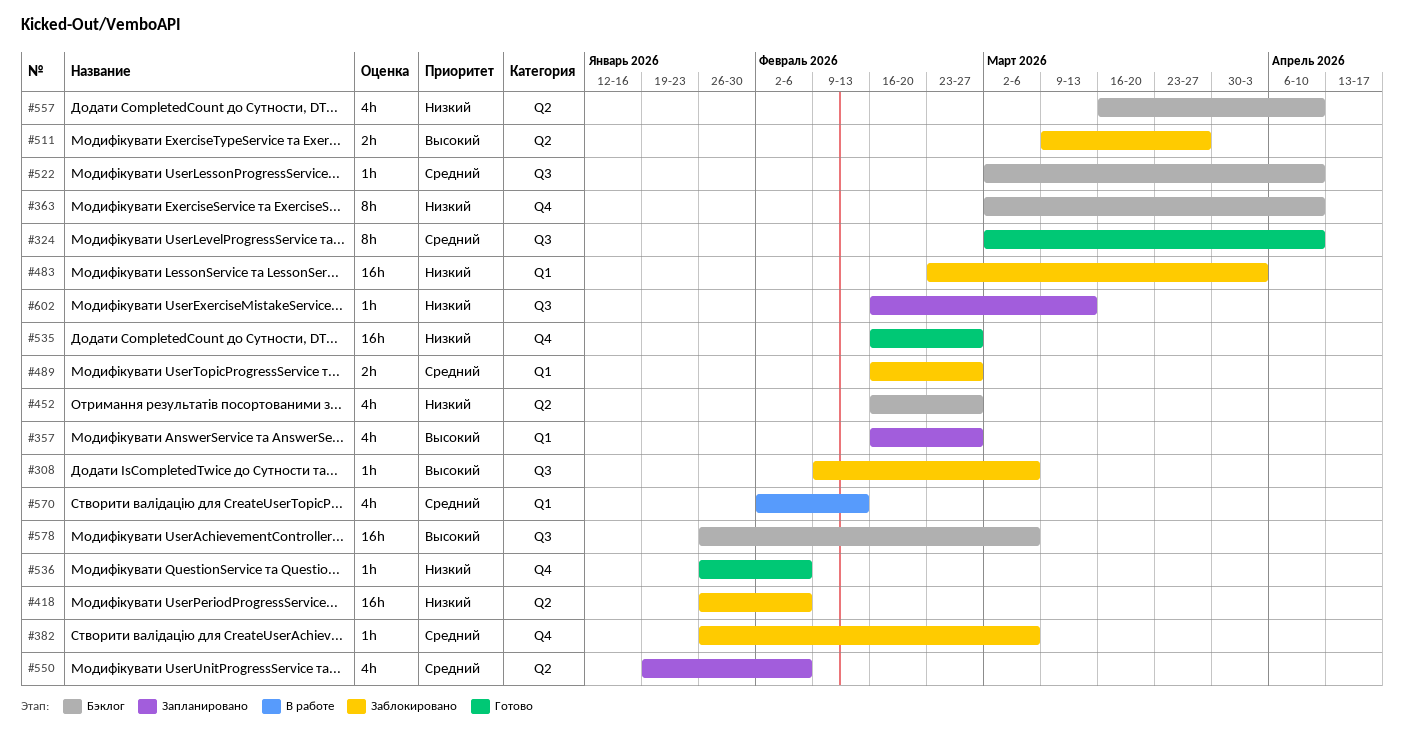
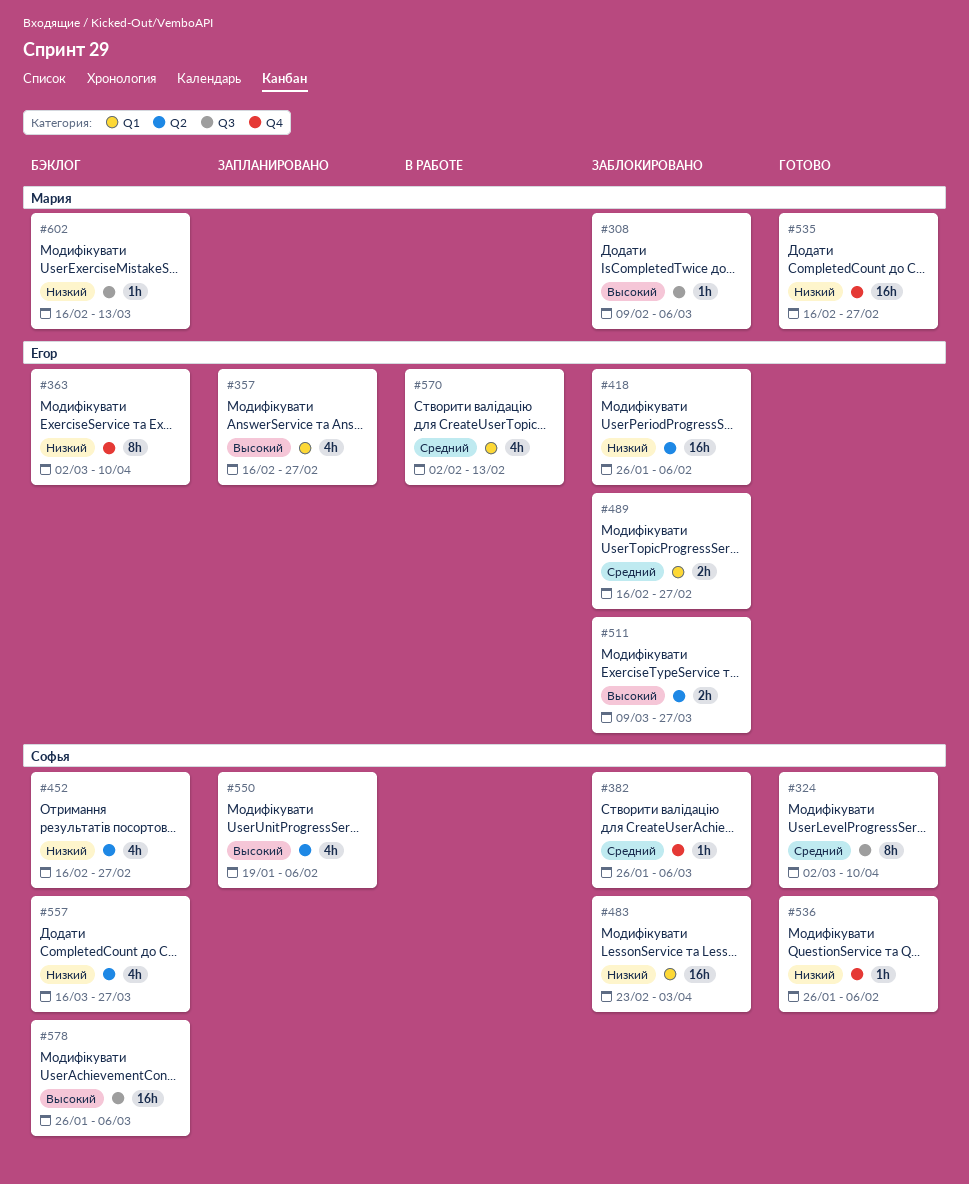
#522: present -> none
#550, priority: Средний -> Высокий
#557, due: Apr 10 -> Mar 27
#602, status: Запланировано -> Бэклог

